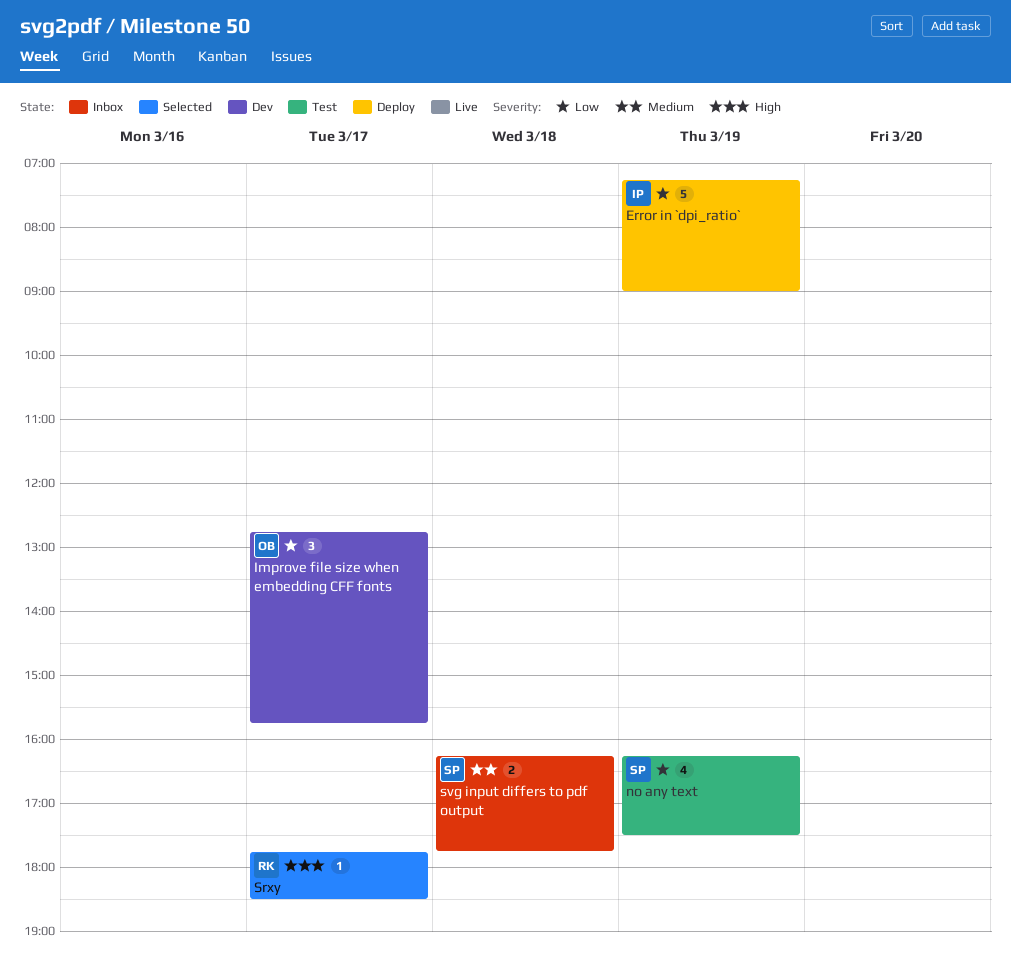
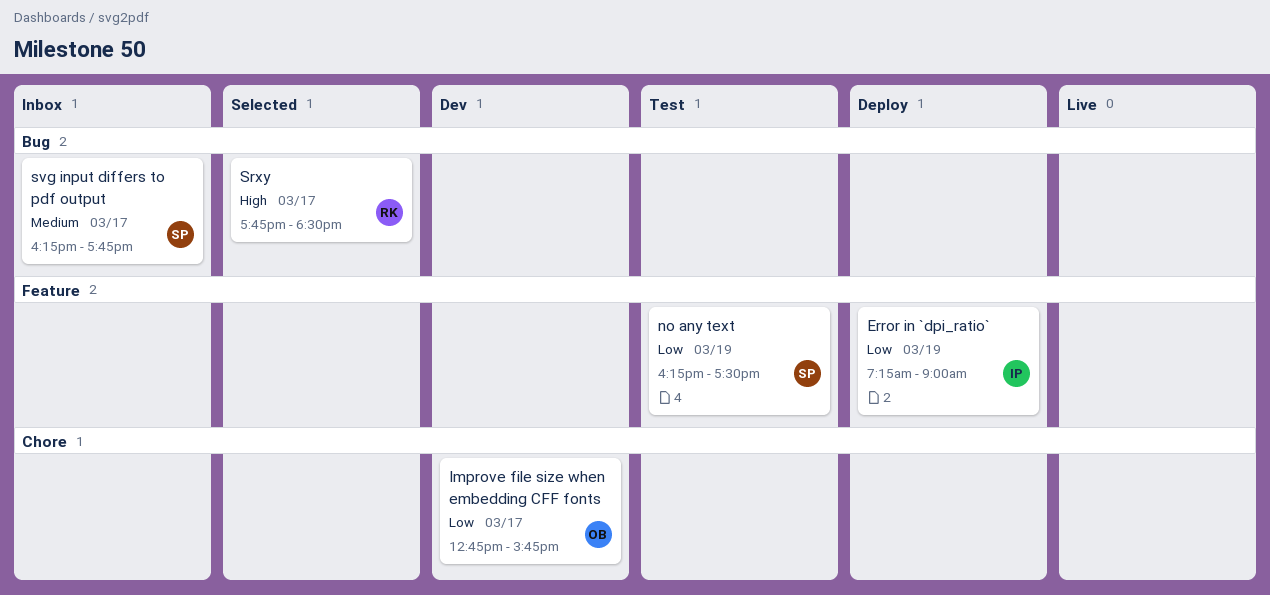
svg input differs to pdf output, day: Mar 18 -> Mar 17

